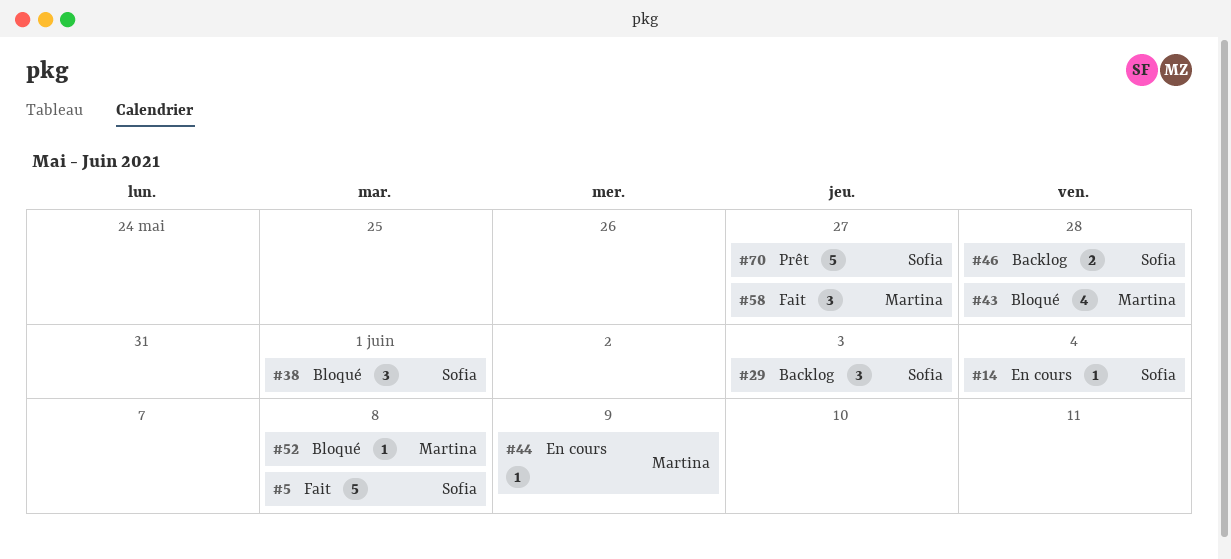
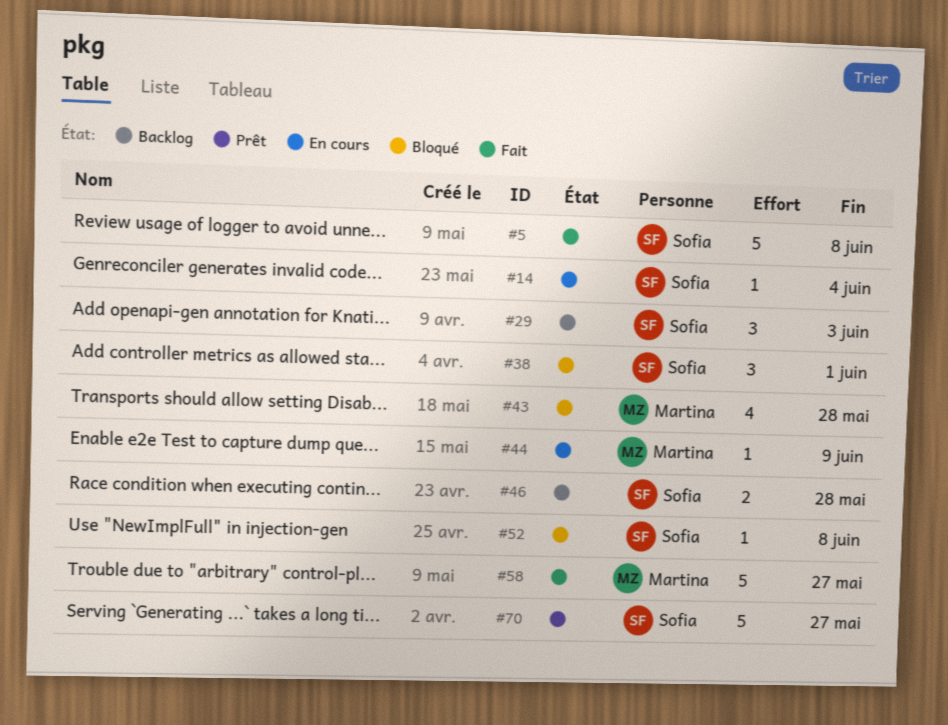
#52, owner: Martina -> Sofia
#58, estimate: 3 -> 5

